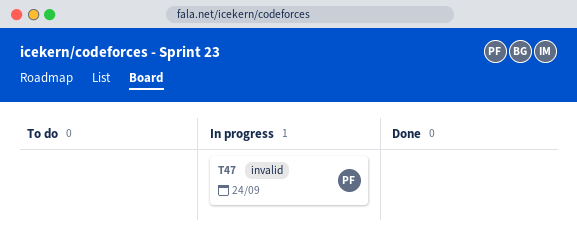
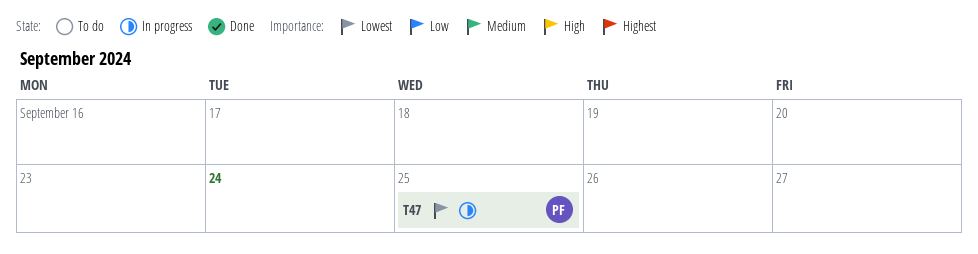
T47, due: Sep 24 -> Sep 25

